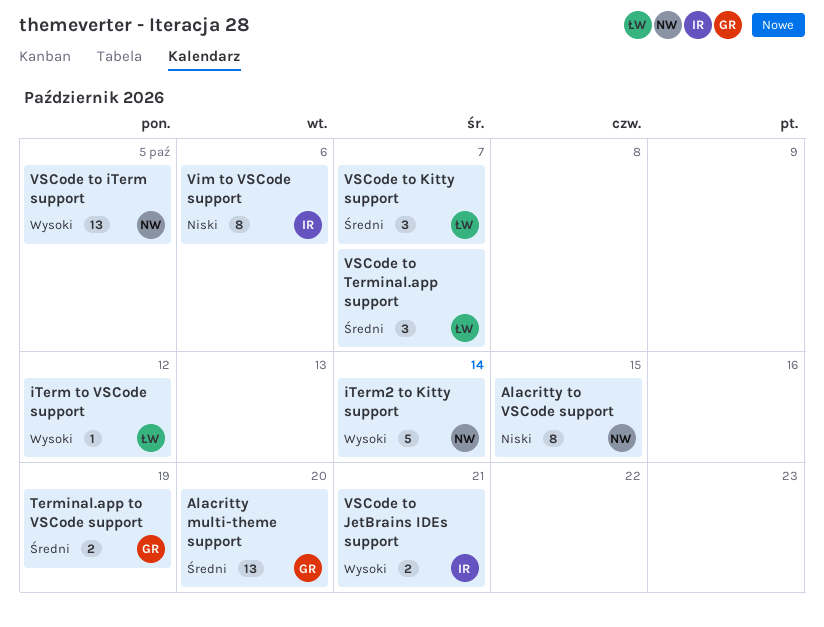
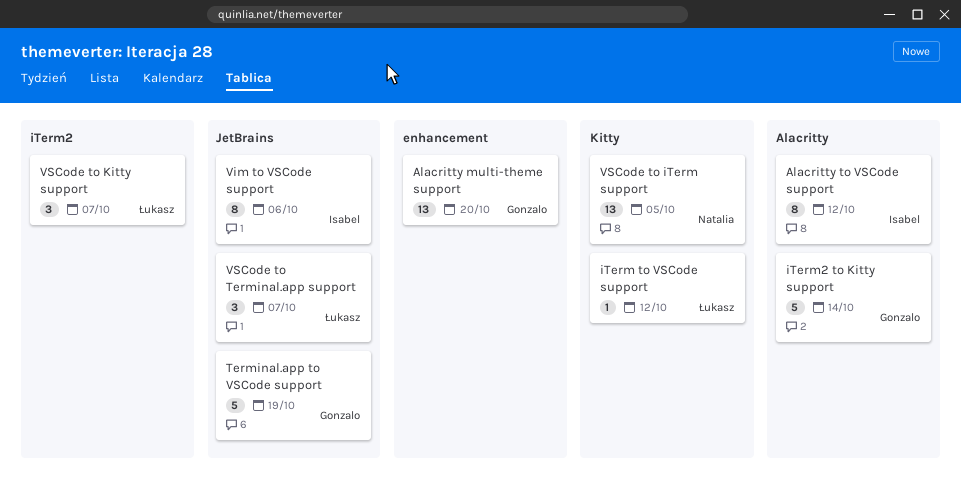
Alacritty to VSCode support, owner: Natalia -> Isabel
Alacritty to VSCode support, due: Oct 15 -> Oct 12
iTerm2 to Kitty support, owner: Natalia -> Gonzalo
Terminal.app to VSCode support, estimate: 2 -> 5
VSCode to JetBrains IDEs support: present -> none

